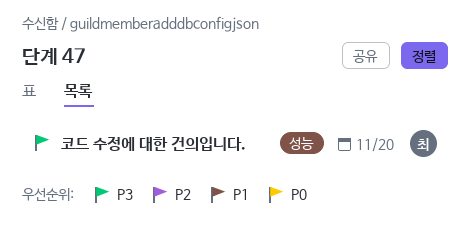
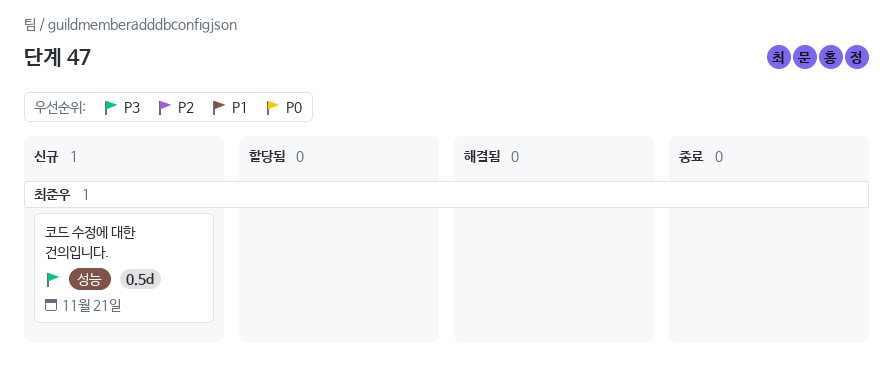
코드 수정에 대한 건의입니다., due: Nov 20 -> Nov 21

